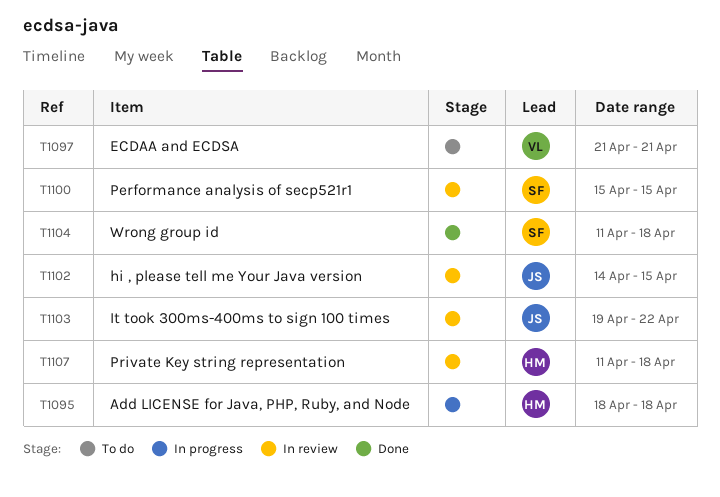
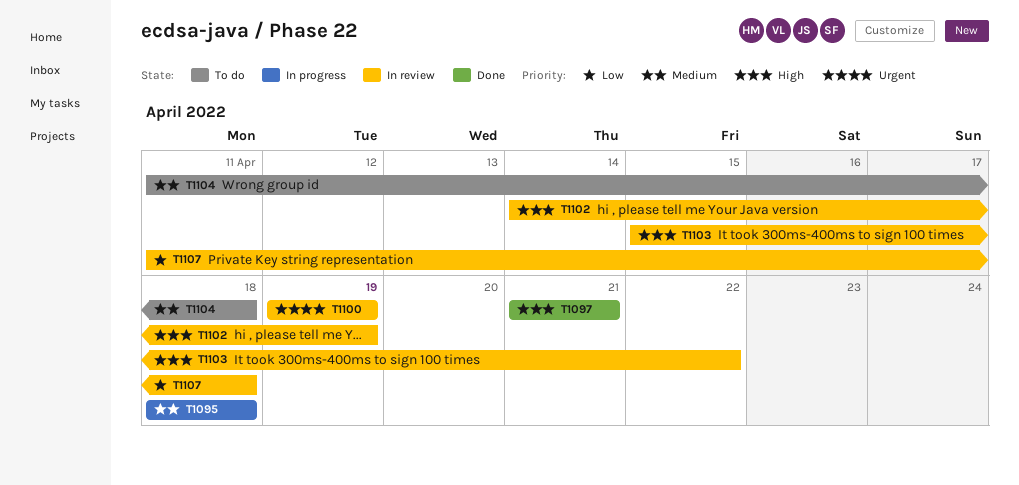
T1097, status: To do -> Done
T1100, start: Apr 15 -> Apr 19
T1100, due: Apr 15 -> Apr 19
T1102, due: Apr 15 -> Apr 19
T1103, start: Apr 19 -> Apr 15
T1104, status: Done -> To do

